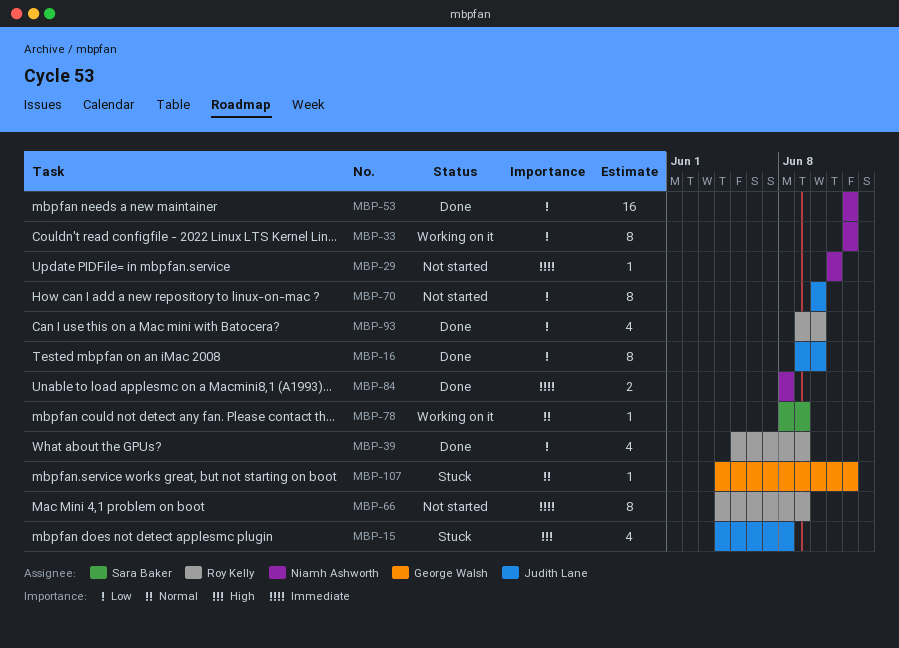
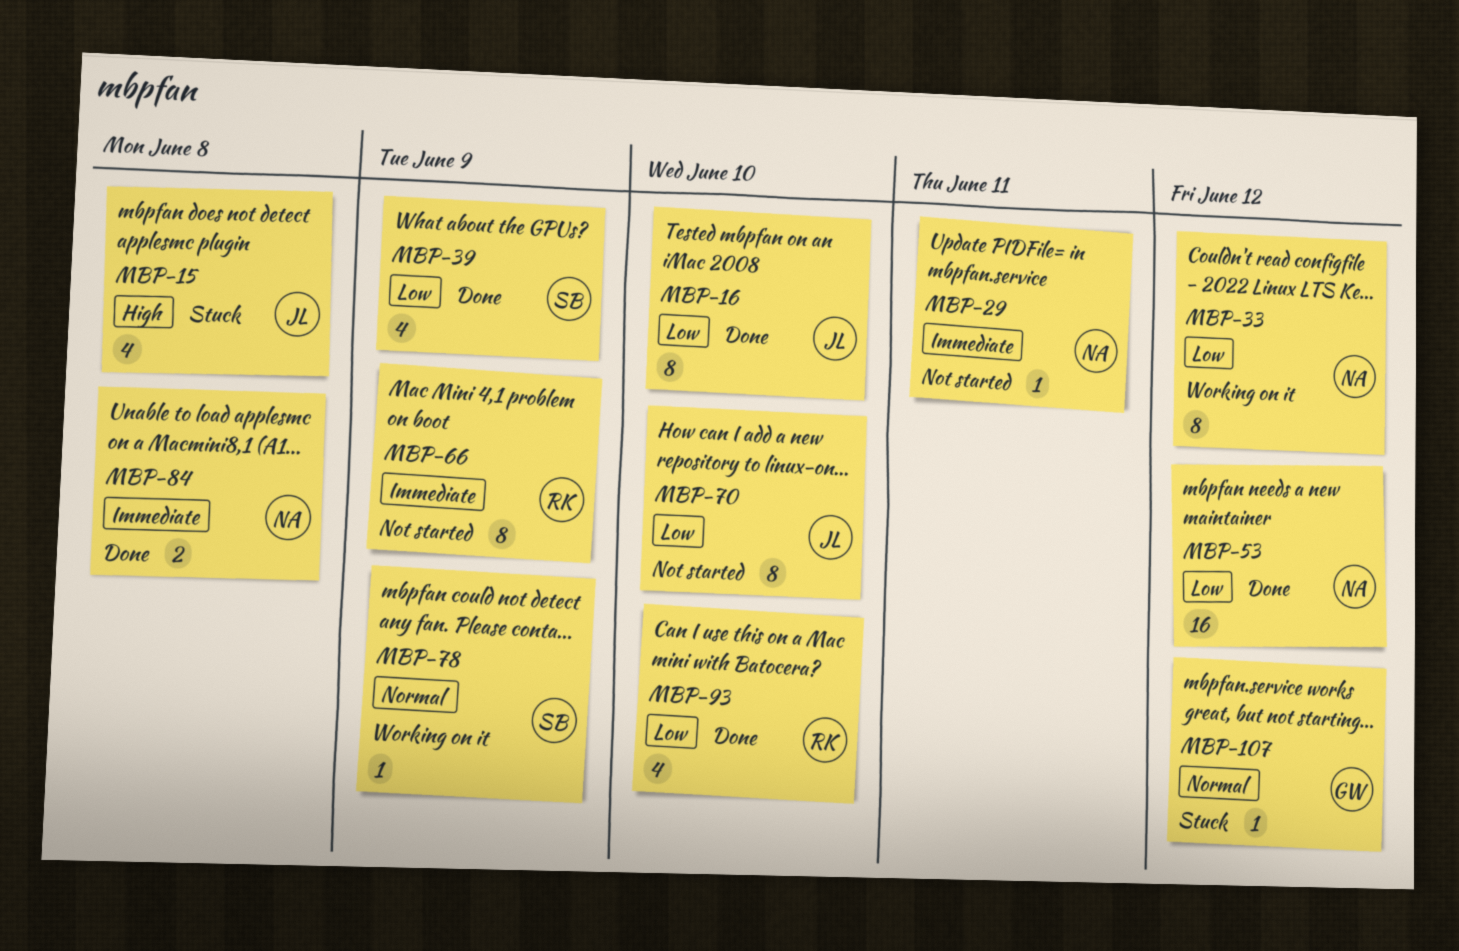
MBP-39, owner: Roy Kelly -> Sara Baker

